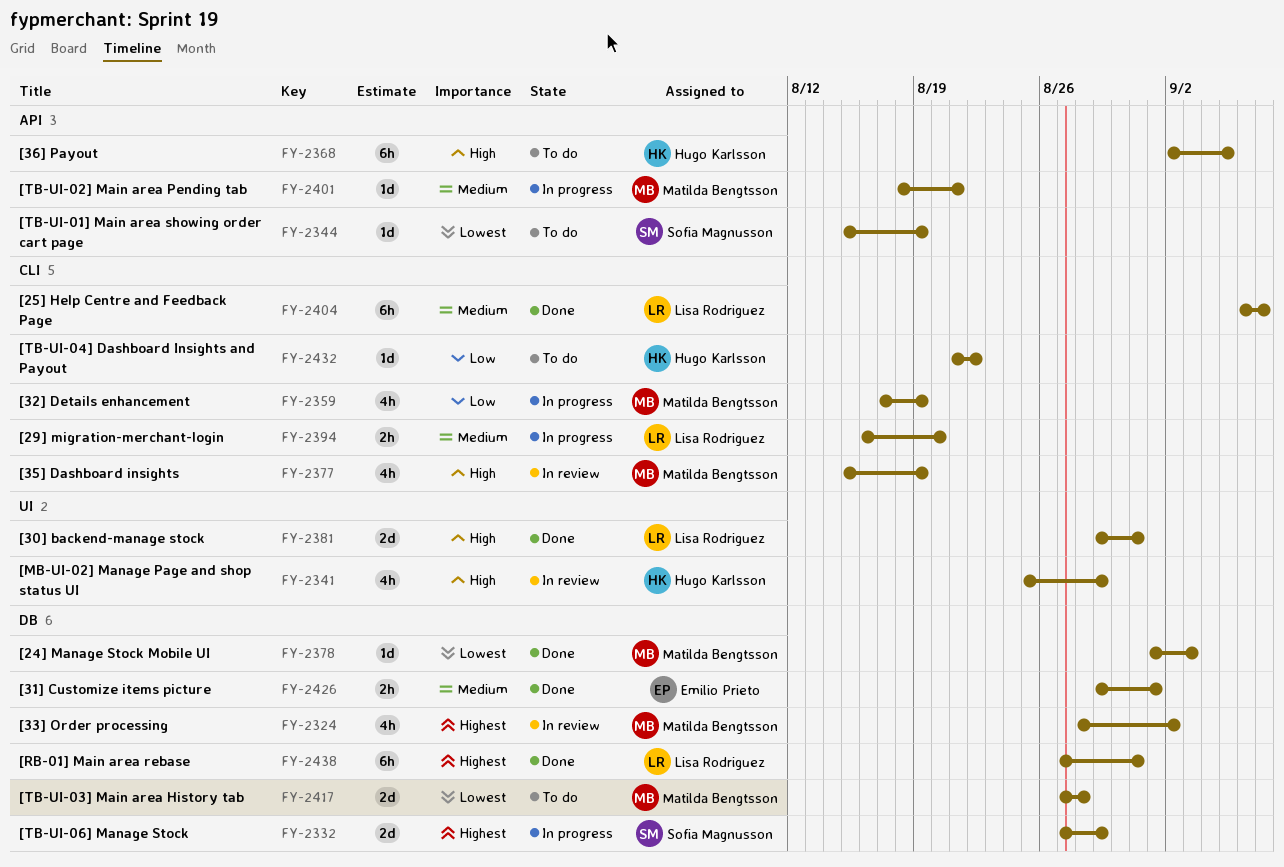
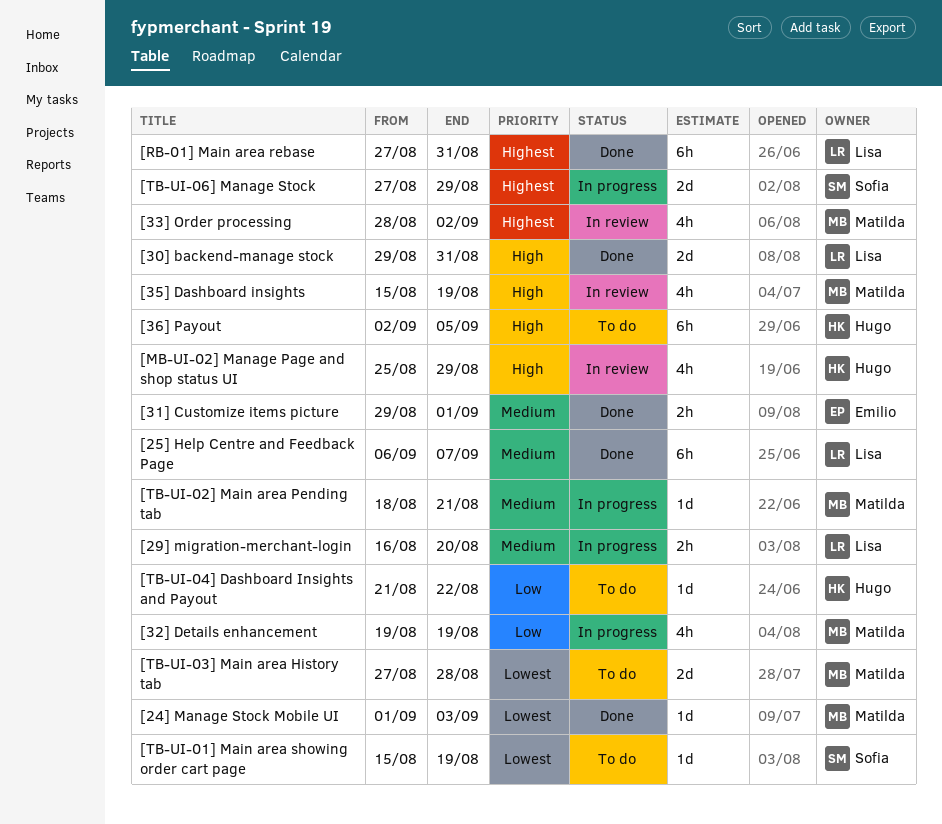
[32] Details enhancement, start: Aug 17 -> Aug 19

